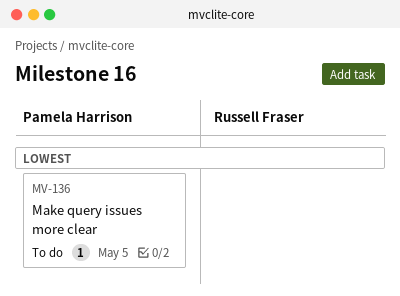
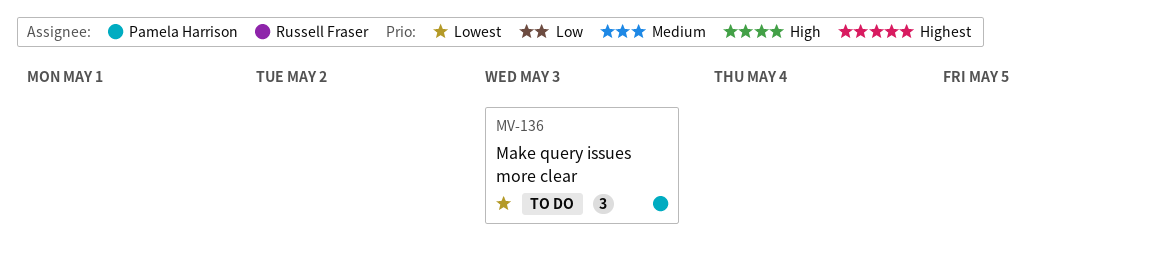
MV-136, estimate: 1 -> 3
MV-136, due: May 5 -> May 3

